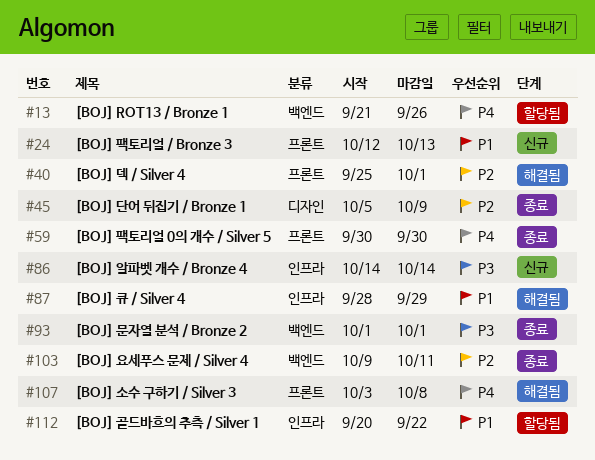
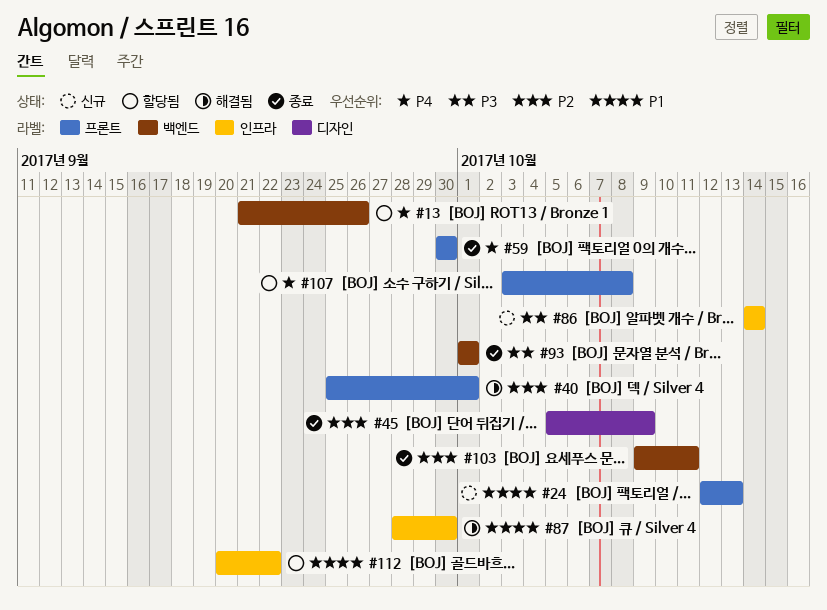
#87, due: Sep 29 -> Sep 30
#107, status: 해결됨 -> 할당됨

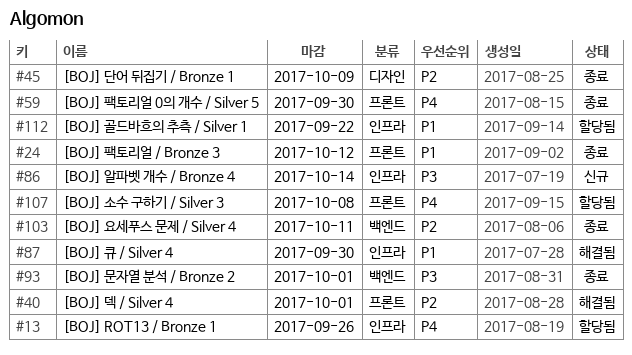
#13, label: 백엔드 -> 인프라
#24, status: 신규 -> 종료
#24, due: Oct 13 -> Oct 12

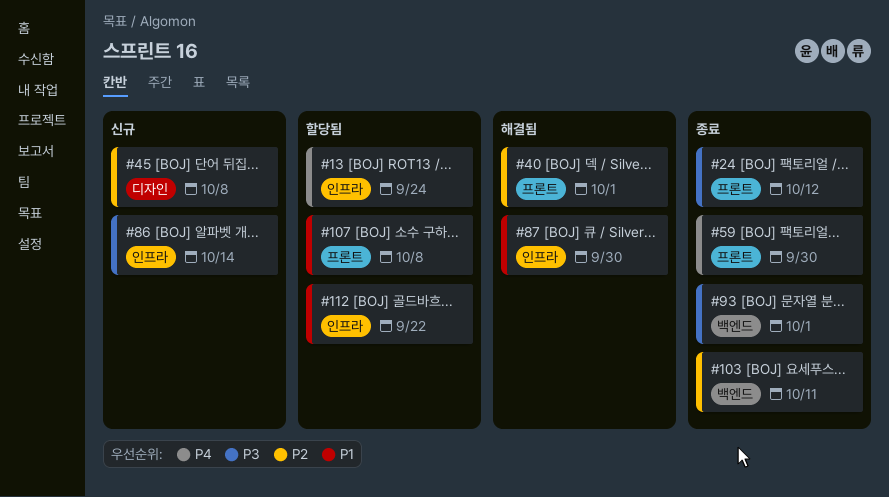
#13, due: Sep 26 -> Sep 24
#24, priority: P1 -> P3
#45, status: 종료 -> 신규
#45, due: Oct 9 -> Oct 8
#107, priority: P4 -> P1

